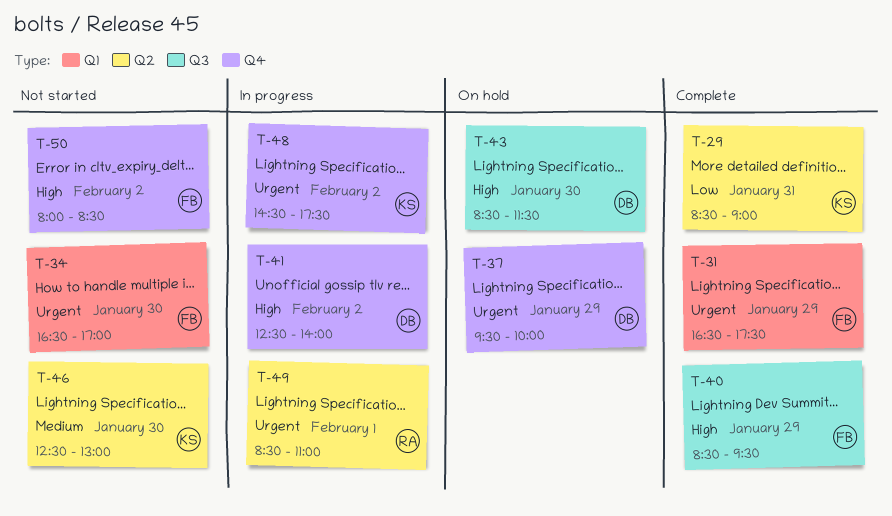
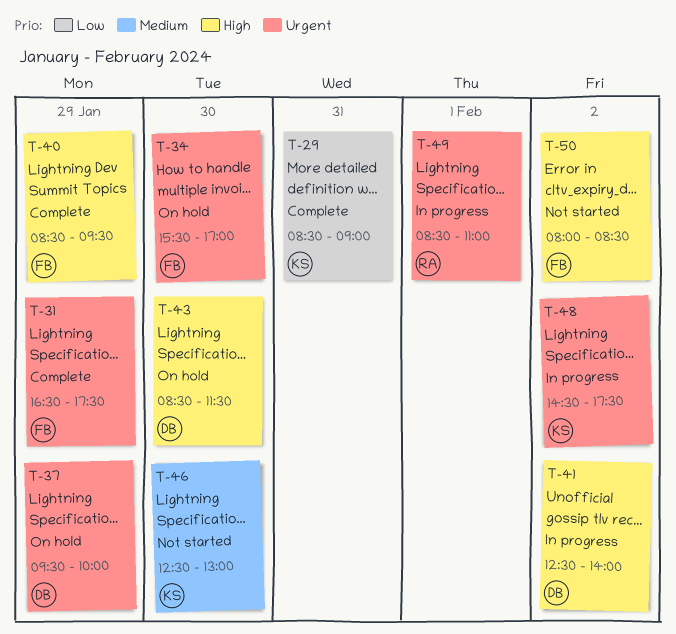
T-34, status: Not started -> On hold
T-34, begins: 16:30 -> 15:30

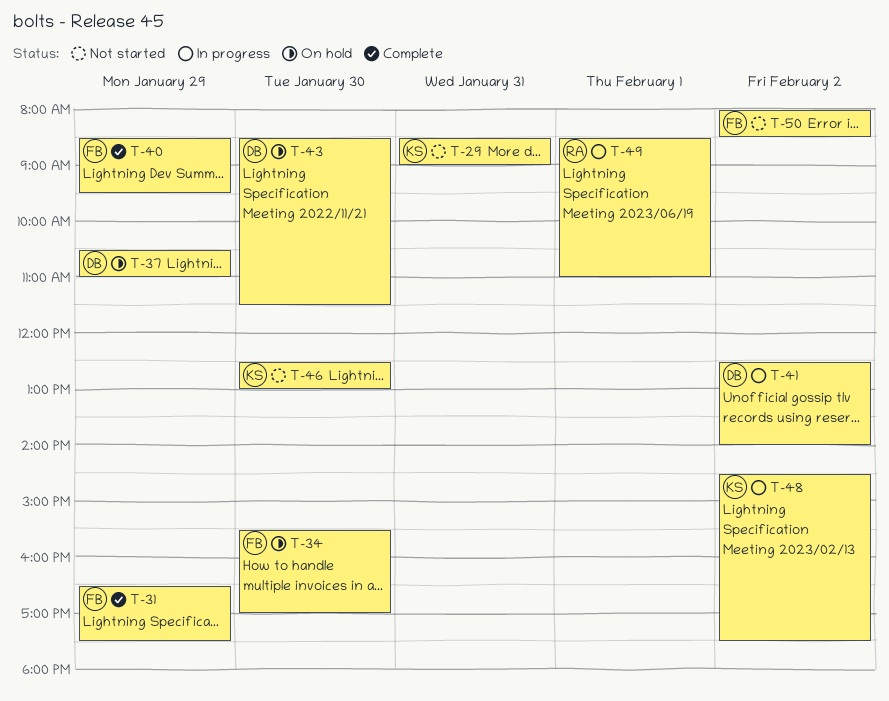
T-29, status: Complete -> Not started
T-37, begins: 09:30 -> 10:30
T-37, ends: 10:00 -> 11:00

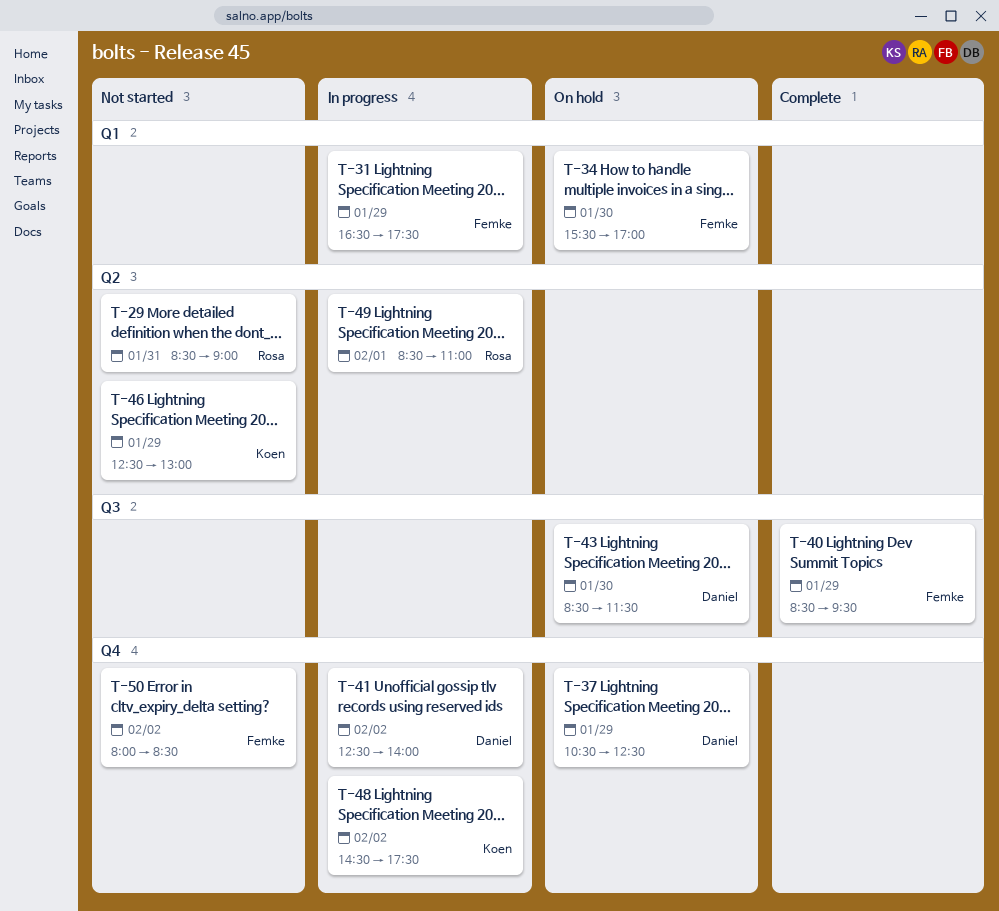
T-29, owner: Koen -> Rosa
T-31, status: Complete -> In progress
T-37, ends: 11:00 -> 12:30
T-46, day: Jan 30 -> Jan 29

